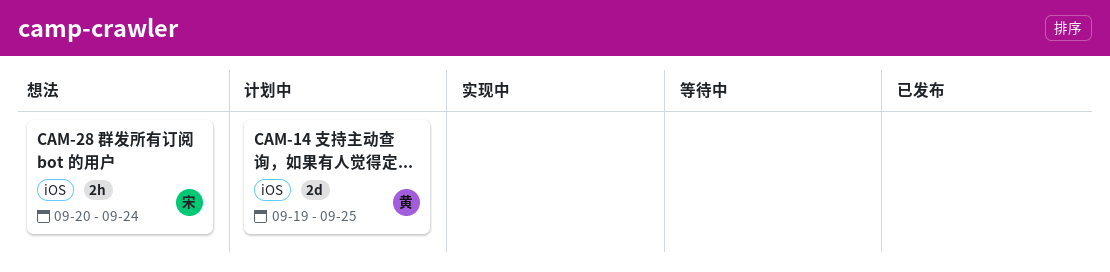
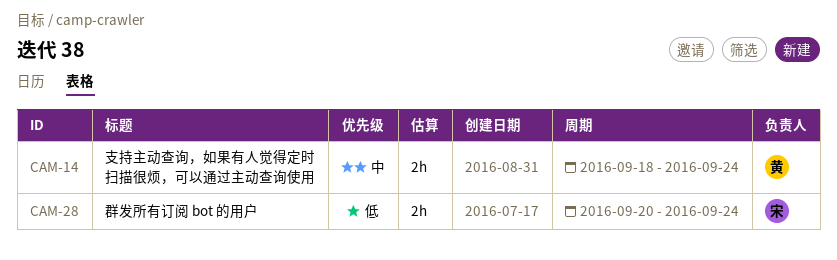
CAM-14, estimate: 2d -> 2h
CAM-14, start: Sep 19 -> Sep 18
CAM-14, due: Sep 25 -> Sep 24

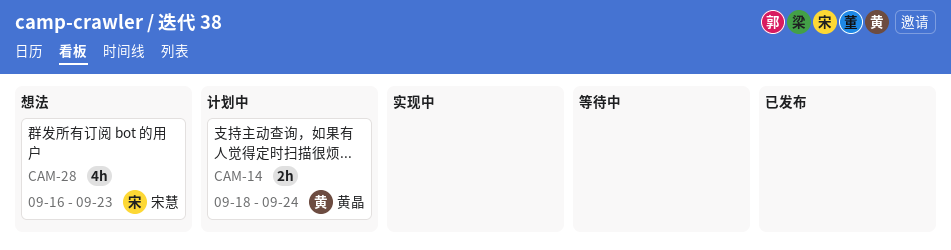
CAM-28, estimate: 2h -> 4h
CAM-28, start: Sep 20 -> Sep 16
CAM-28, due: Sep 24 -> Sep 23

